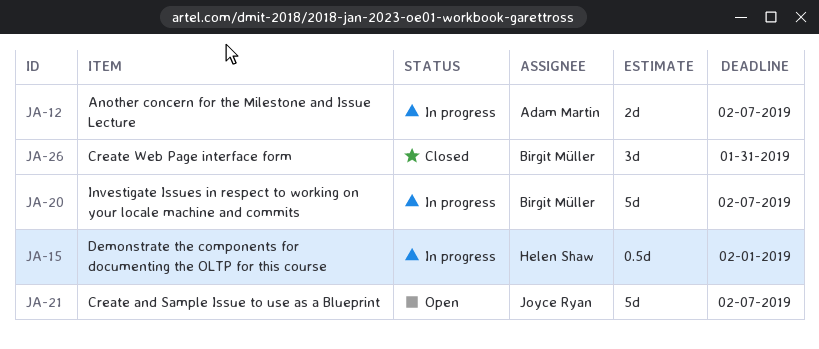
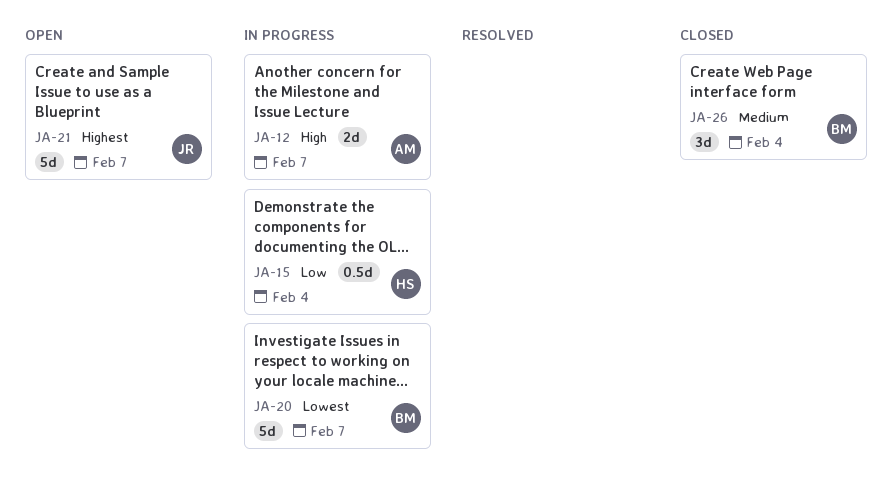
JA-15, due: Feb 1 -> Feb 4
JA-26, due: Jan 31 -> Feb 4

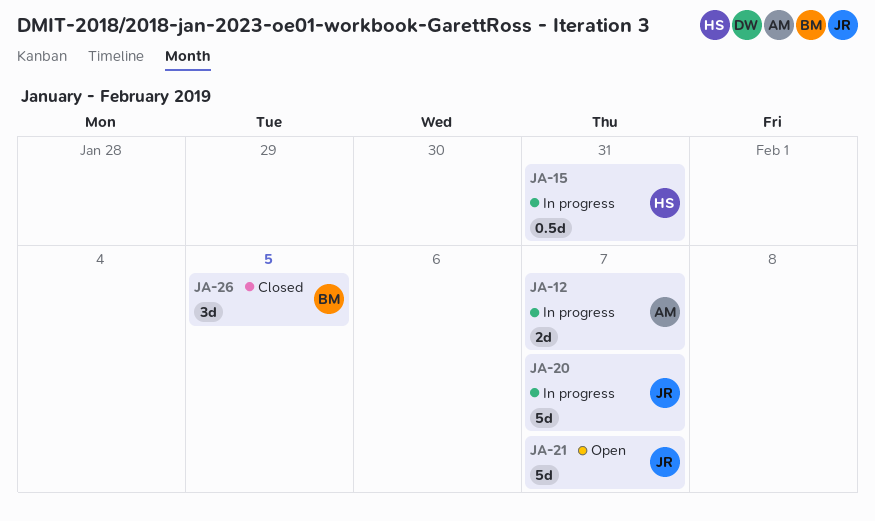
JA-15, due: Feb 4 -> Jan 31
JA-20, owner: BM -> JR
JA-26, due: Feb 4 -> Feb 5

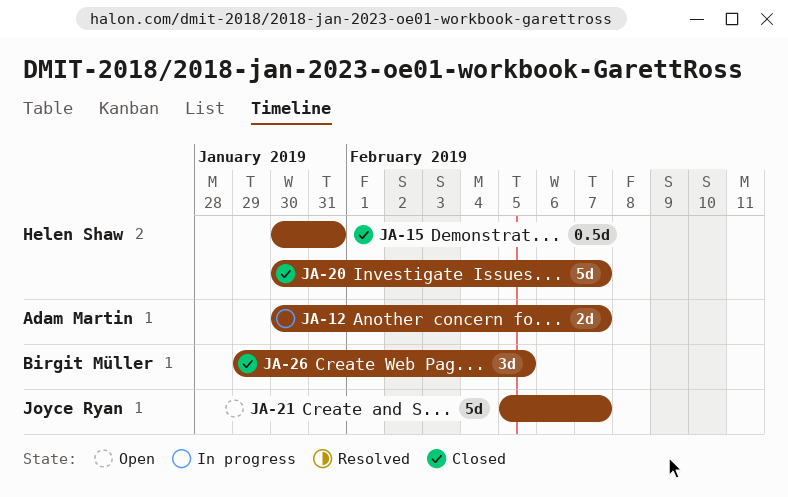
JA-15, status: In progress -> Closed
JA-20, status: In progress -> Closed
JA-20, owner: Joyce Ryan -> Helen Shaw

